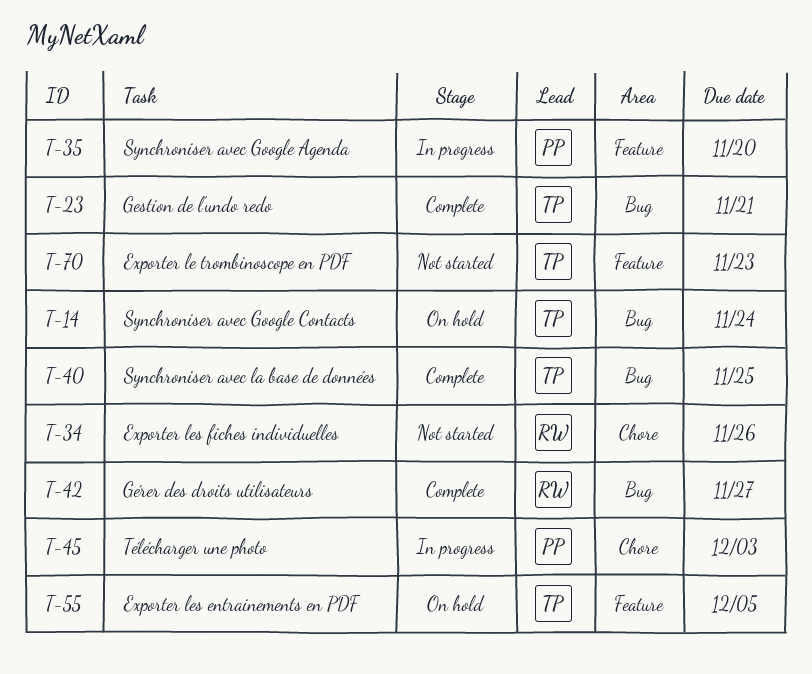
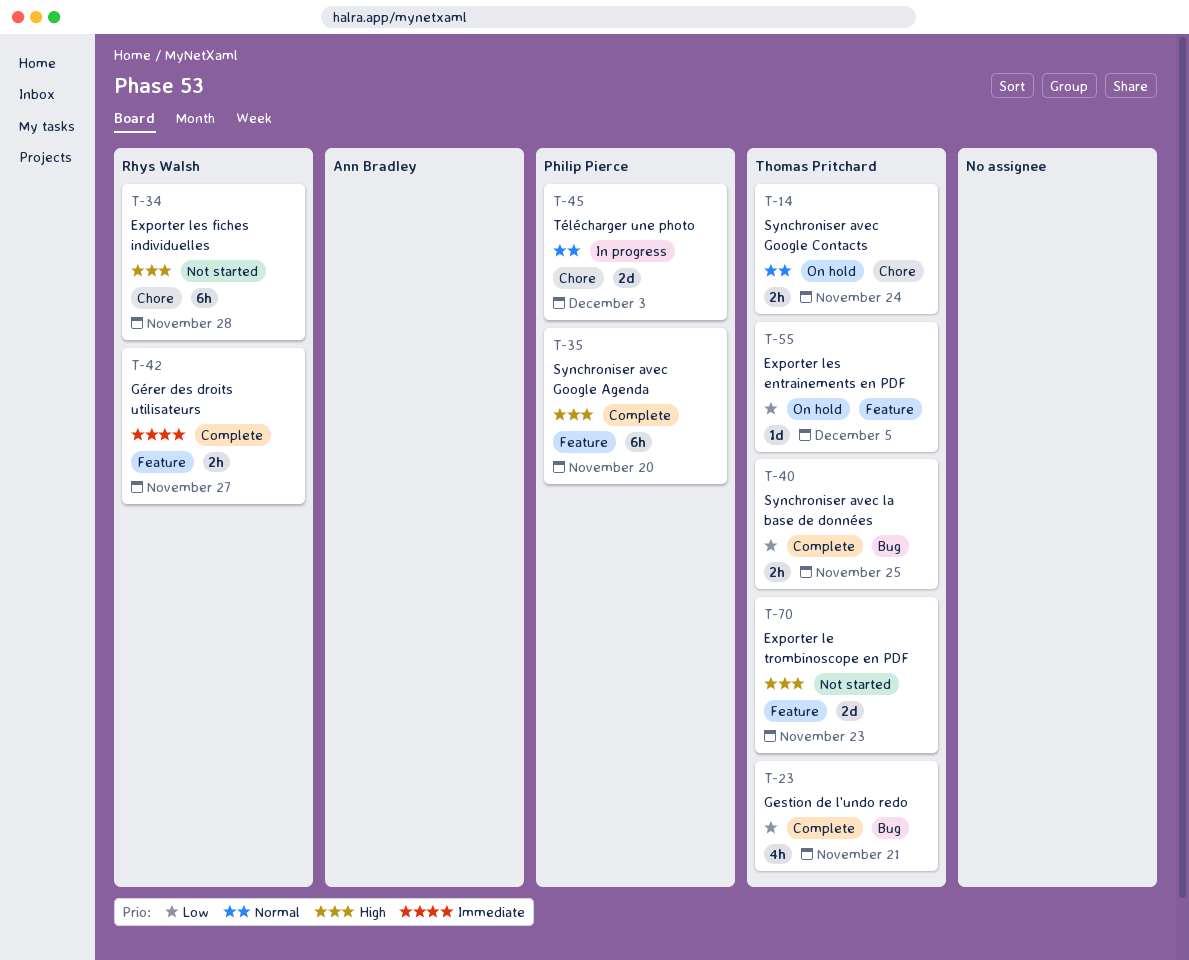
T-14, label: Bug -> Chore
T-34, due: Nov 26 -> Nov 28
T-35, status: In progress -> Complete
T-42, label: Bug -> Feature

